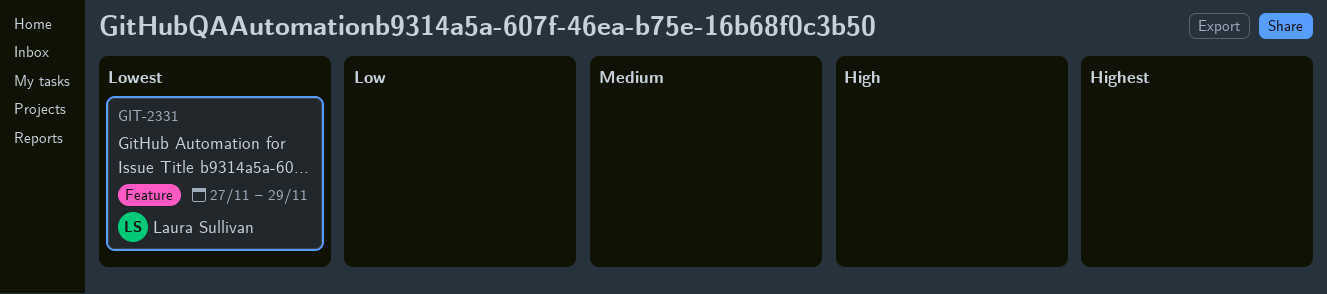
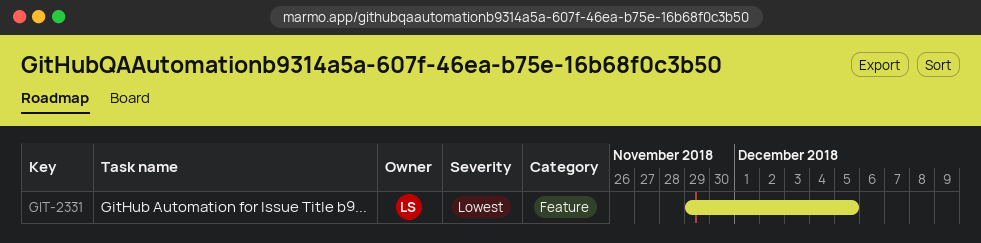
GIT-2331, start: Nov 27 -> Nov 29
GIT-2331, due: Nov 29 -> Dec 5

